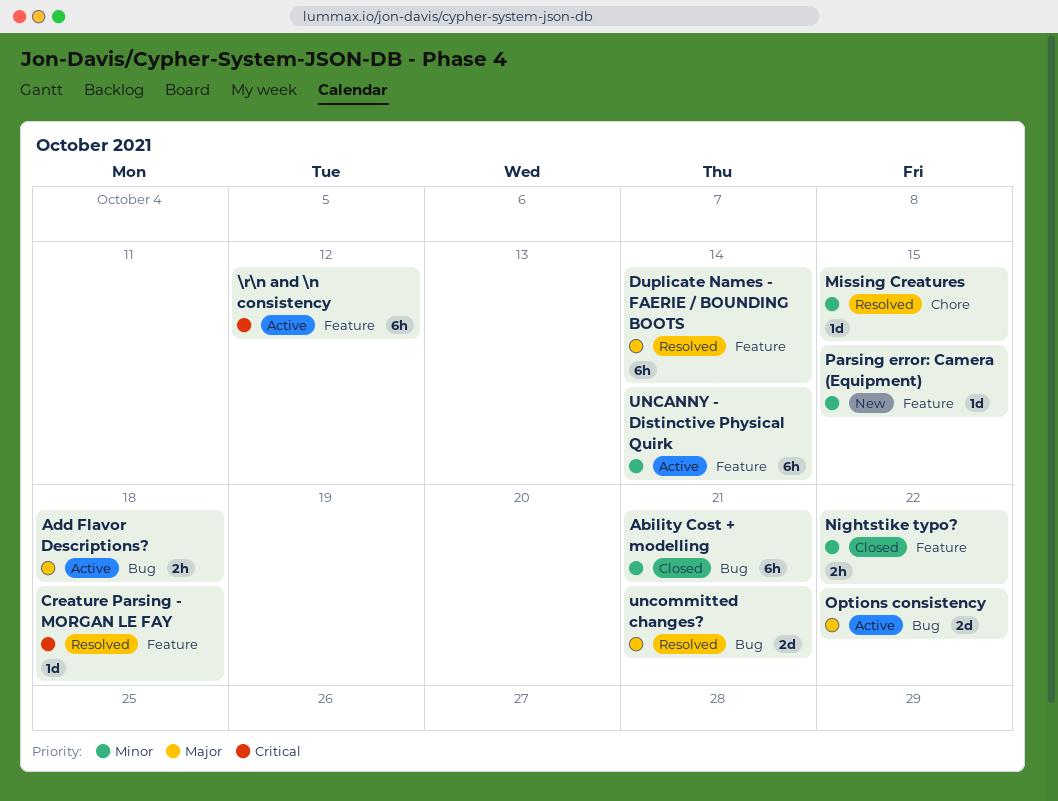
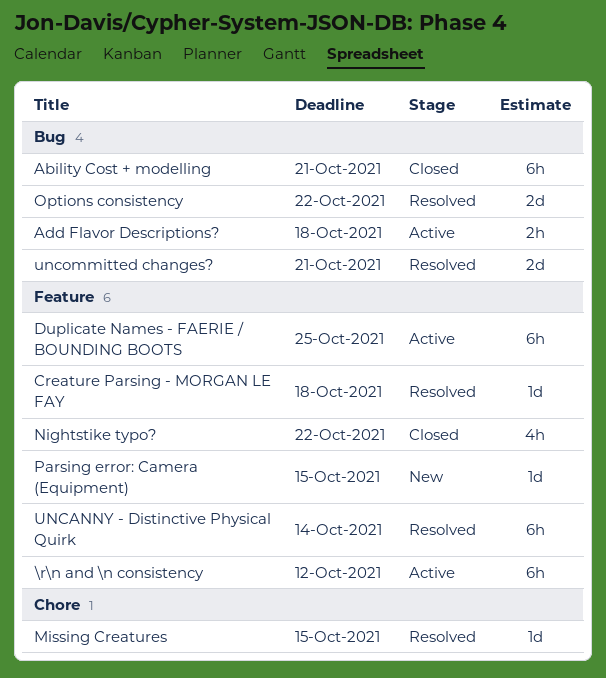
Duplicate Names - FAERIE / BOUNDING BOOTS, status: Resolved -> Active
Duplicate Names - FAERIE / BOUNDING BOOTS, due: Oct 14 -> Oct 25
Nightstike typo?, estimate: 2h -> 4h
Options consistency, status: Active -> Resolved
UNCANNY - Distinctive Physical Quirk, status: Active -> Resolved

